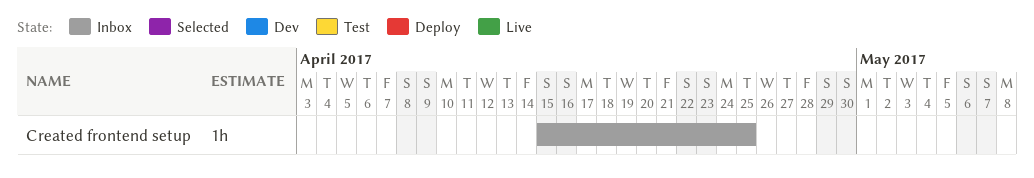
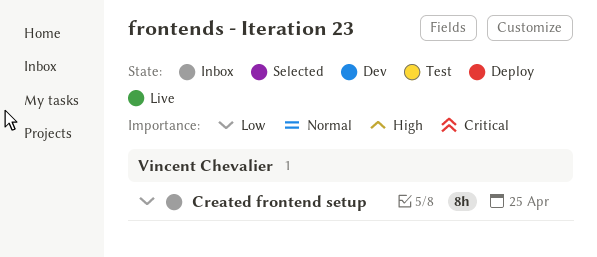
Created frontend setup, estimate: 1h -> 8h

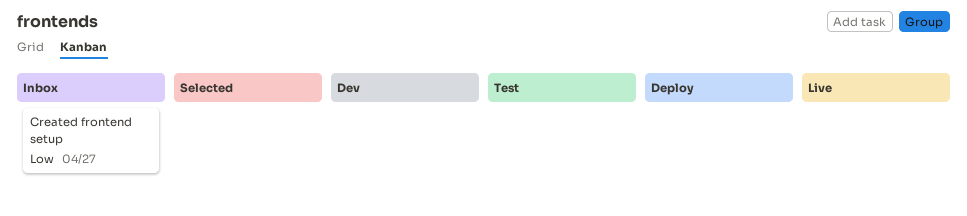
Created frontend setup, due: Apr 25 -> Apr 27

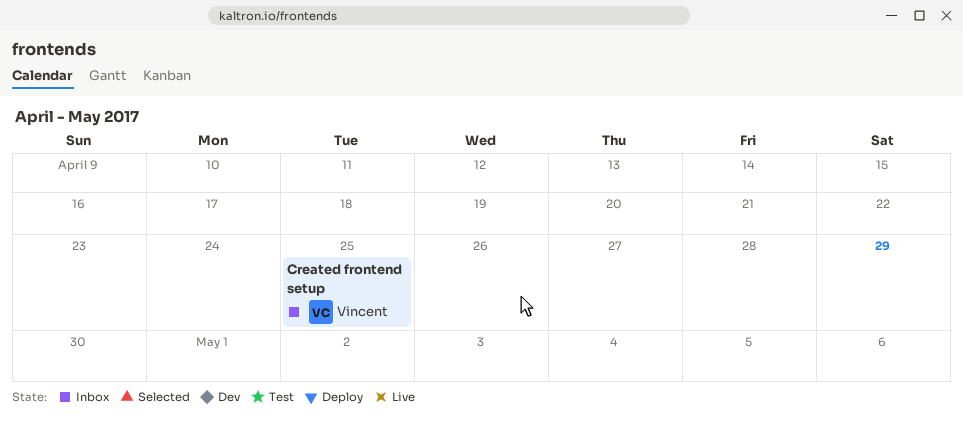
Created frontend setup, due: Apr 27 -> Apr 25

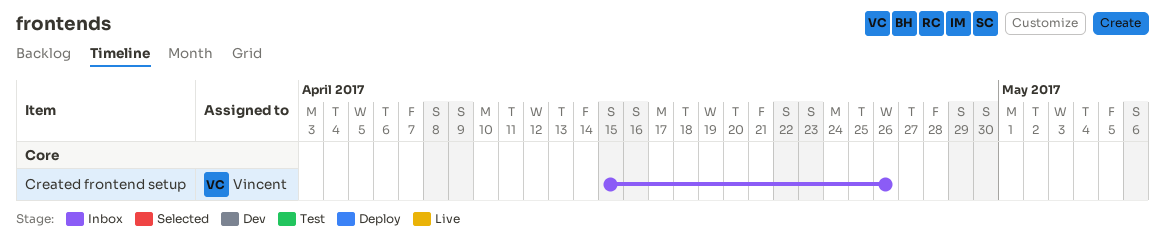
Created frontend setup, due: Apr 25 -> Apr 26

